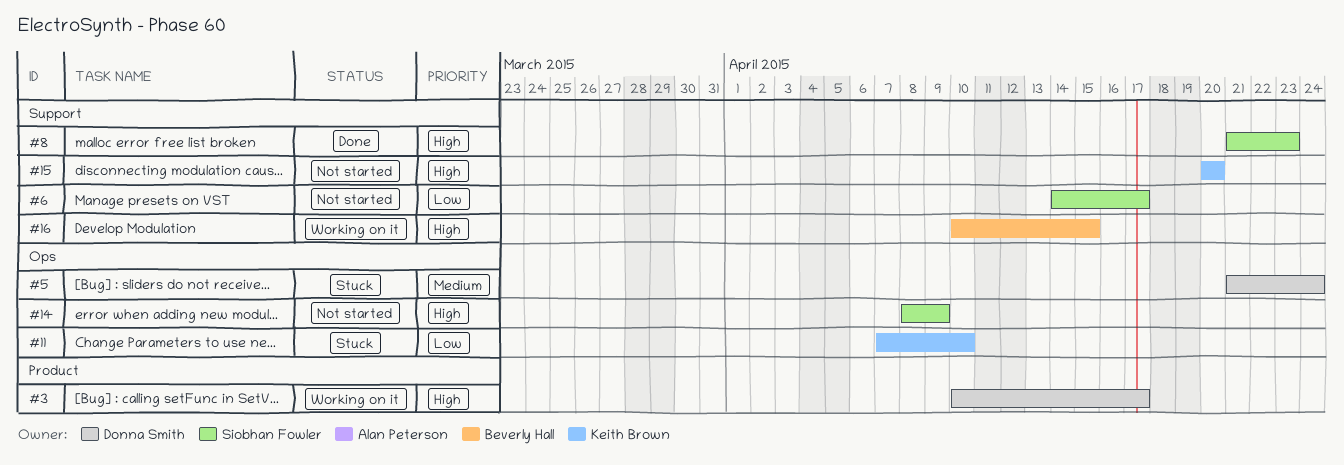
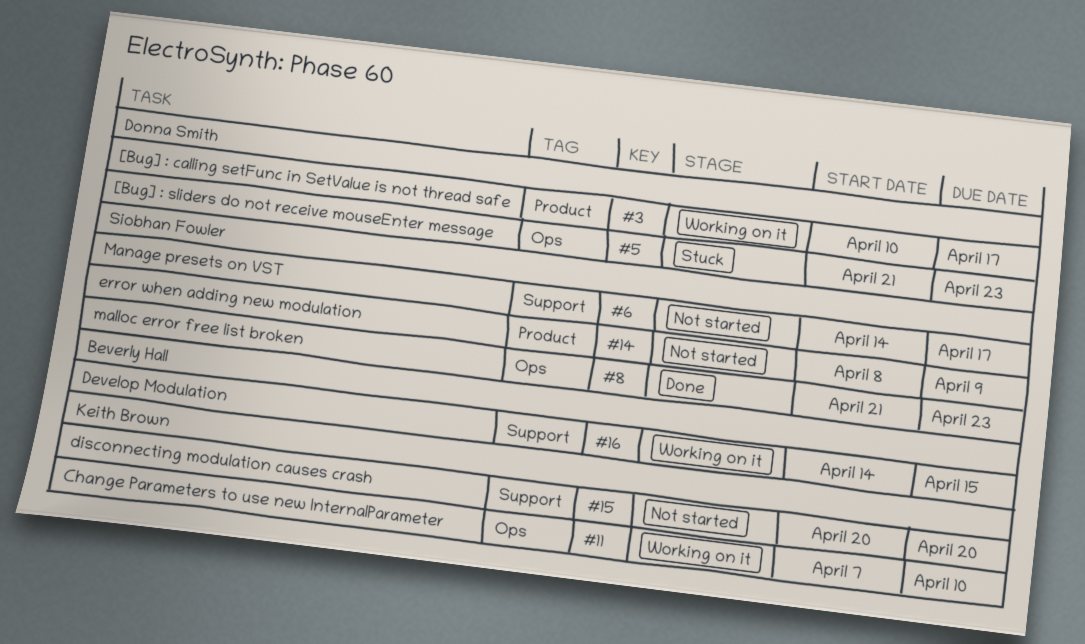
#5, due: Apr 24 -> Apr 23
#8, label: Support -> Ops
#11, status: Stuck -> Working on it
#14, label: Ops -> Product
#16, start: Apr 10 -> Apr 14

